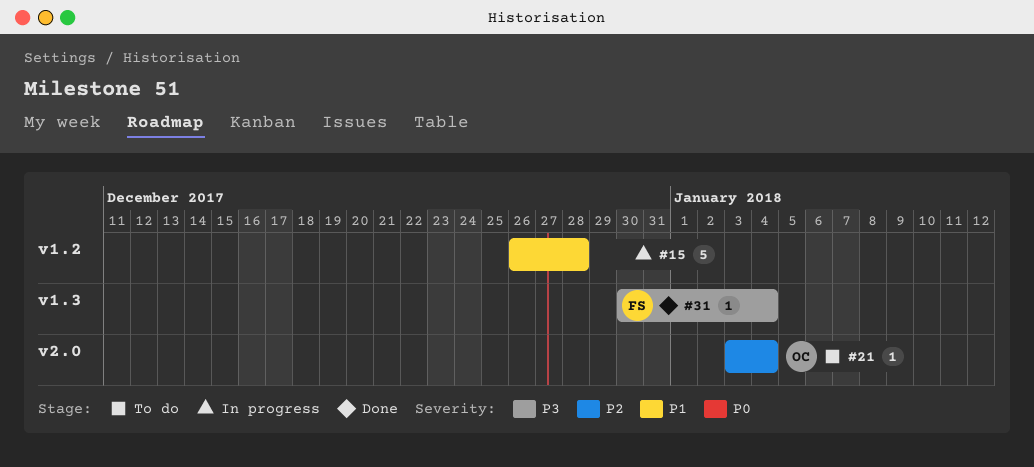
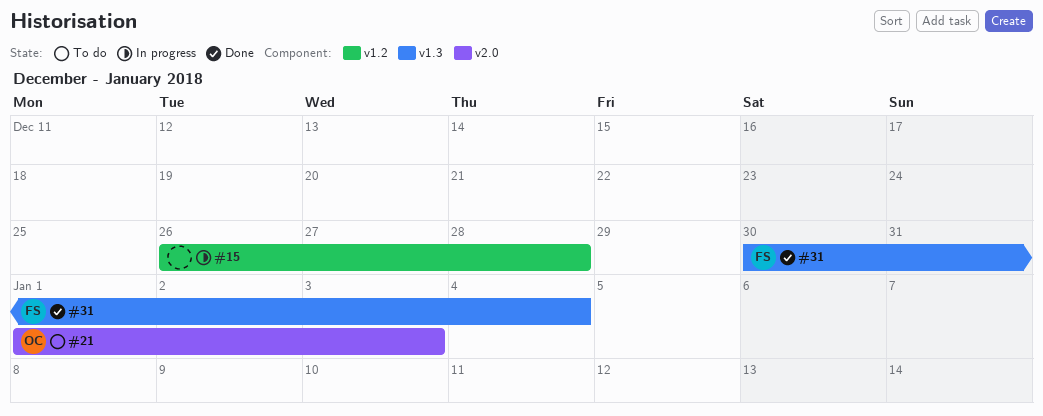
#21, start: Jan 3 -> Jan 1
#21, due: Jan 4 -> Jan 3

